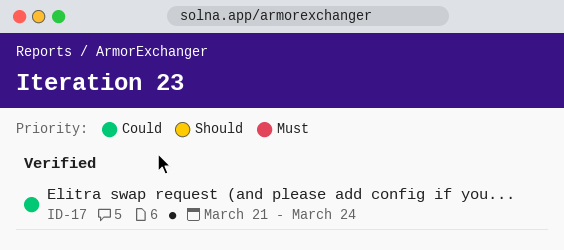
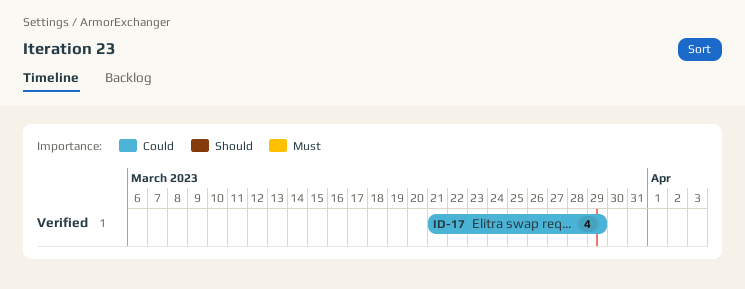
ID-17, estimate: 1 -> 4
ID-17, due: Mar 24 -> Mar 29

